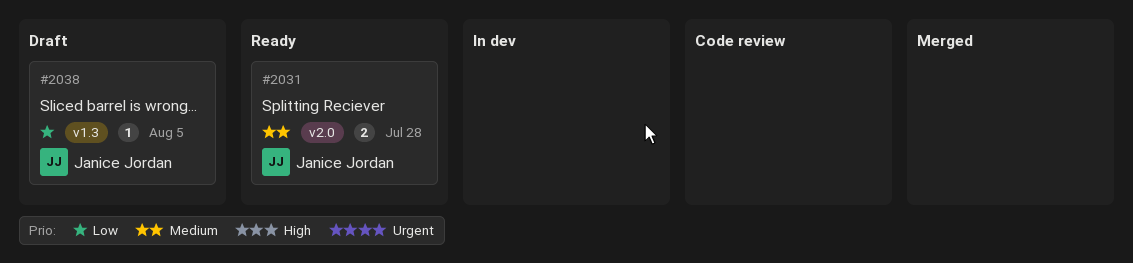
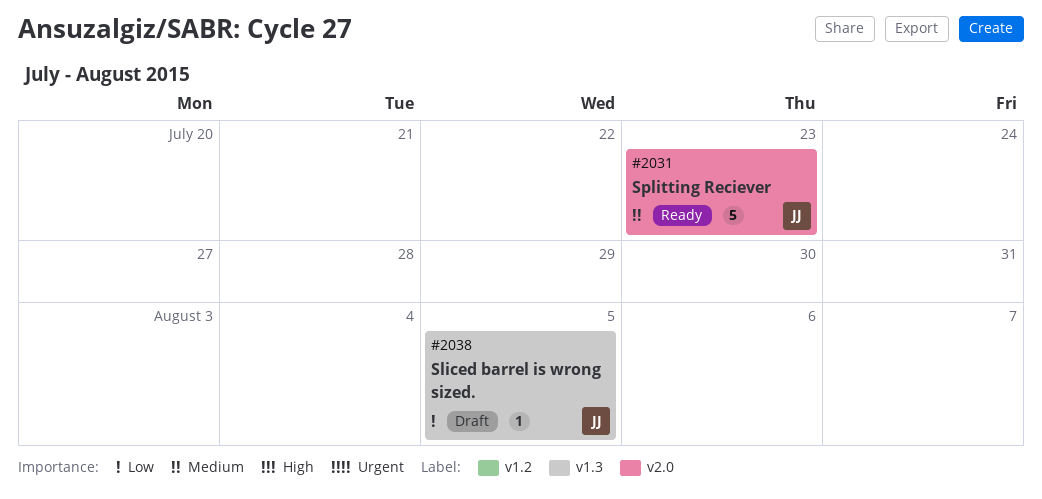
#2031, estimate: 2 -> 5
#2031, due: Jul 28 -> Jul 23

